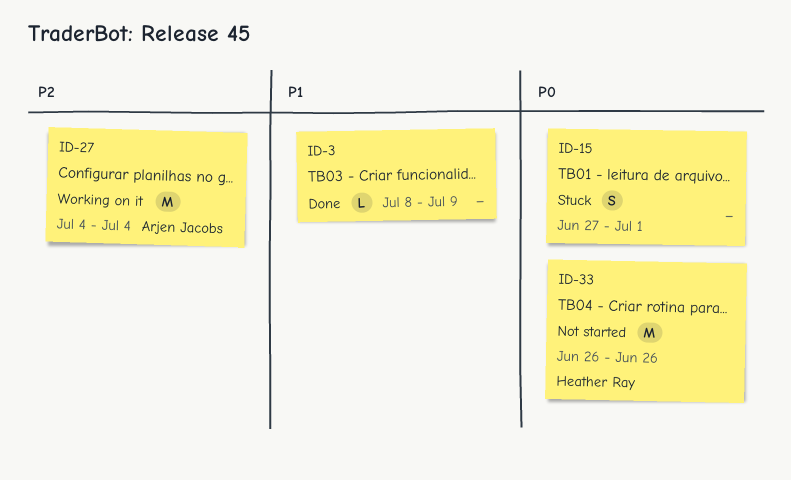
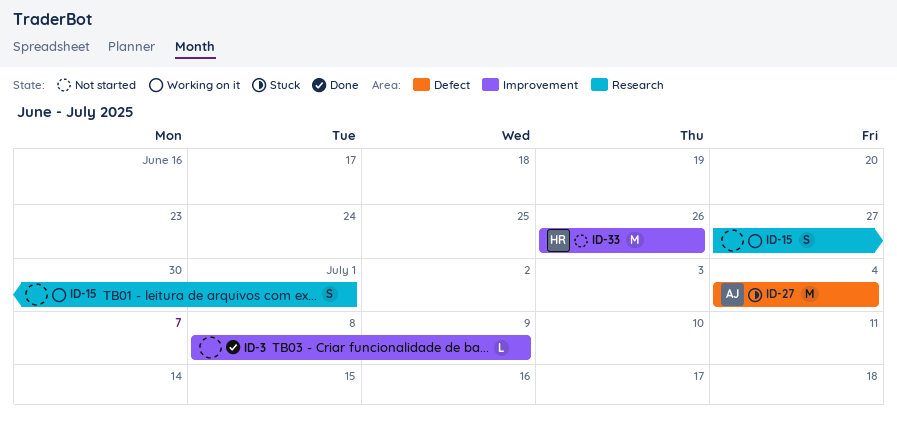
ID-15, status: Stuck -> Working on it
ID-27, status: Working on it -> Stuck

